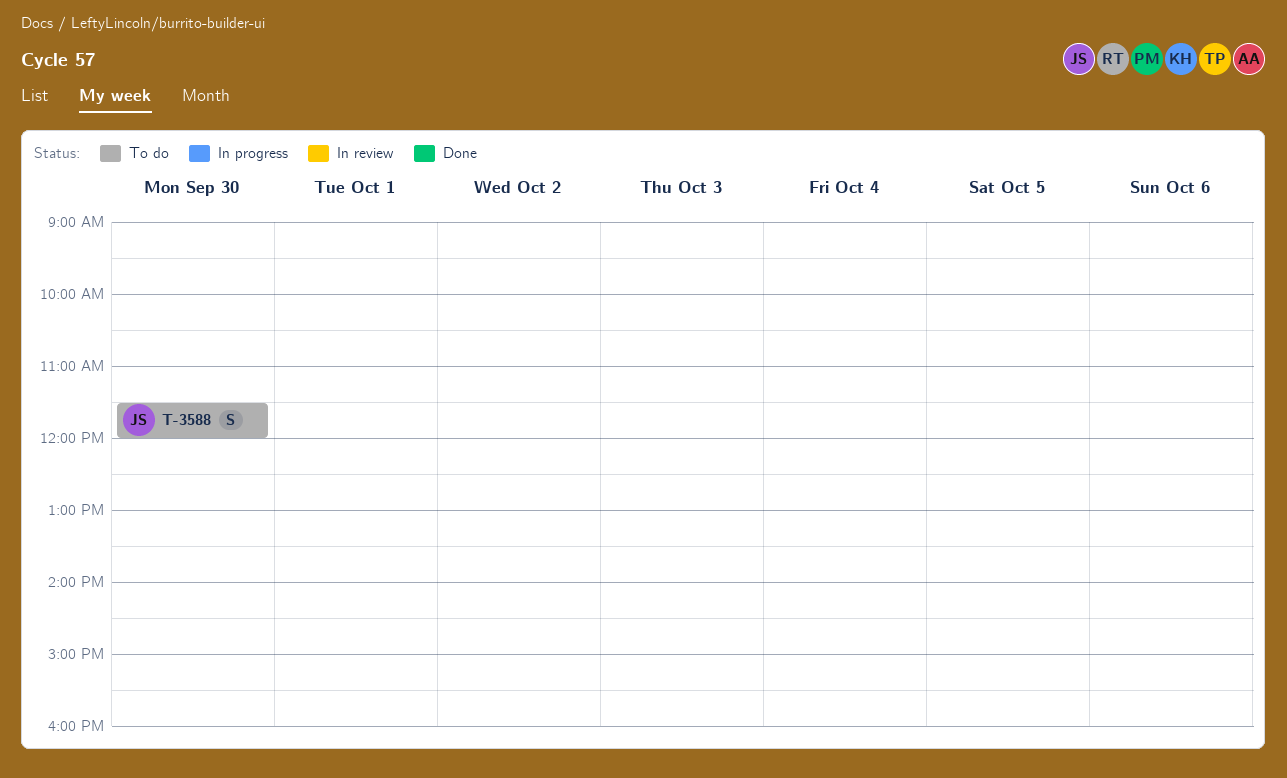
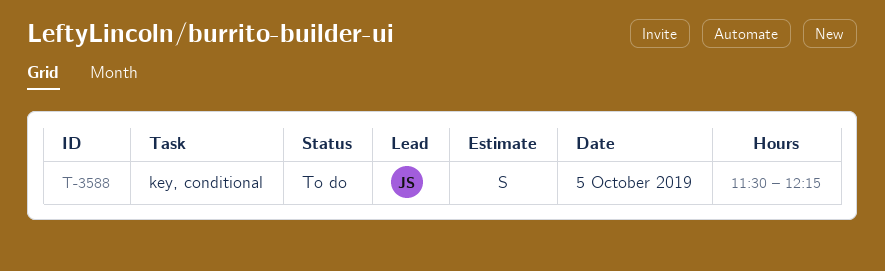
T-3588, day: Sep 30 -> Oct 5
T-3588, ends: 12:00 -> 12:15

